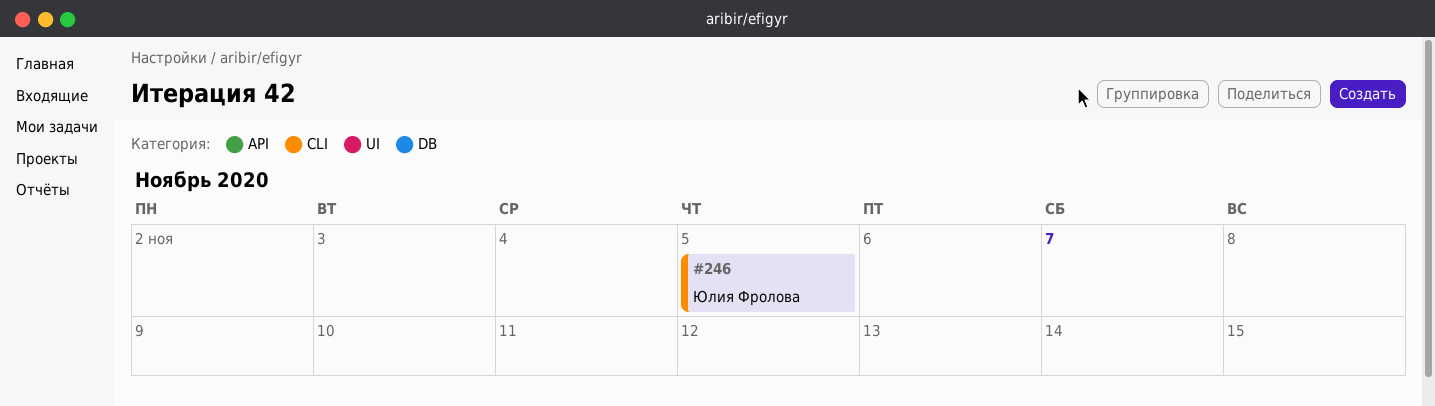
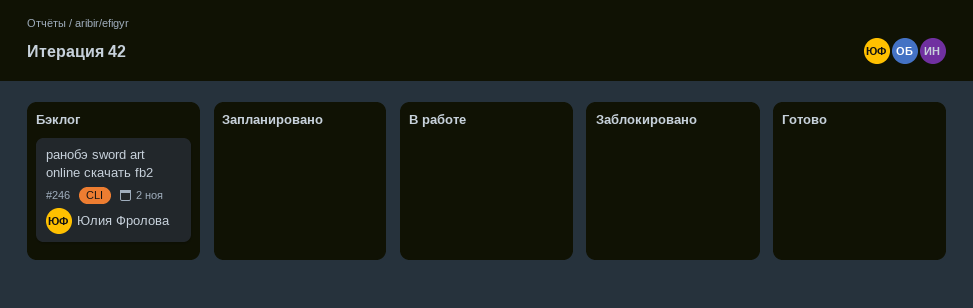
#246, due: Nov 5 -> Nov 2

